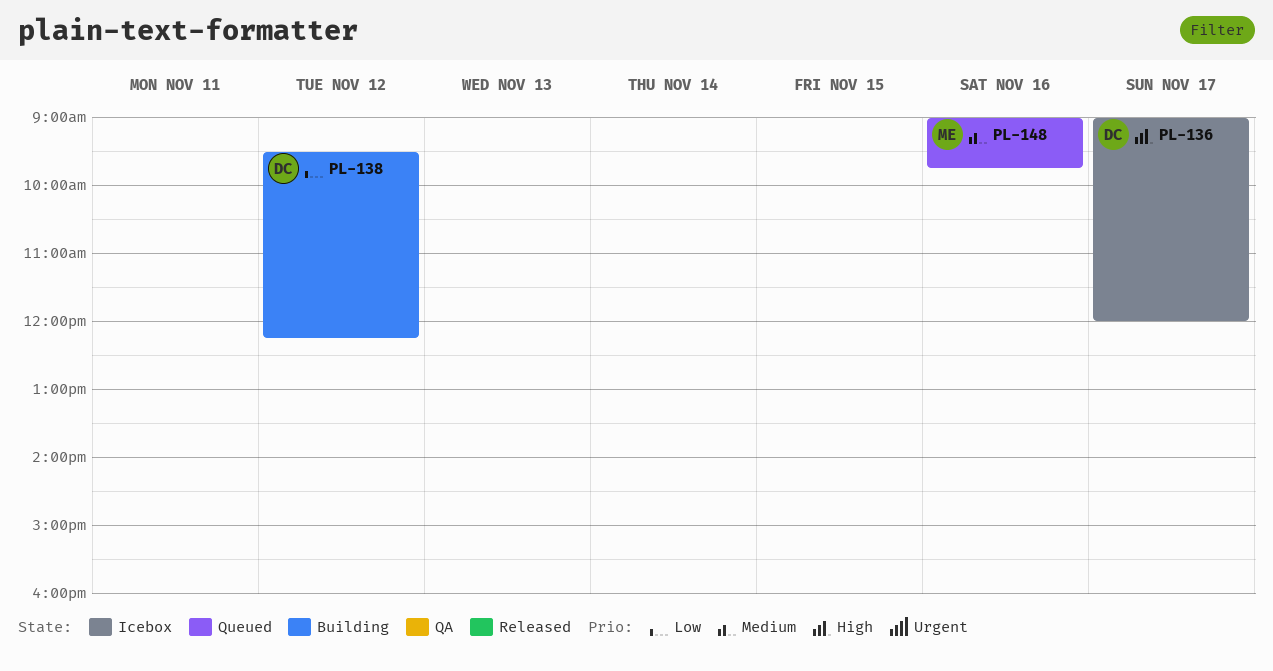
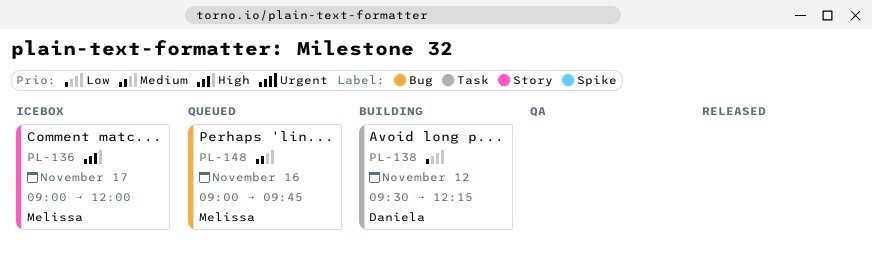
PL-136, owner: Daniela -> Melissa

